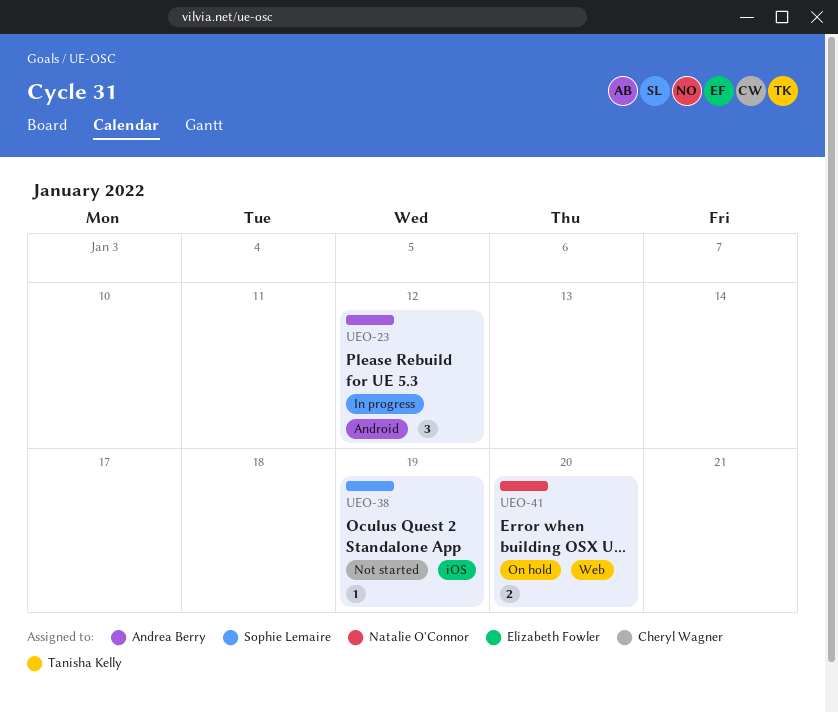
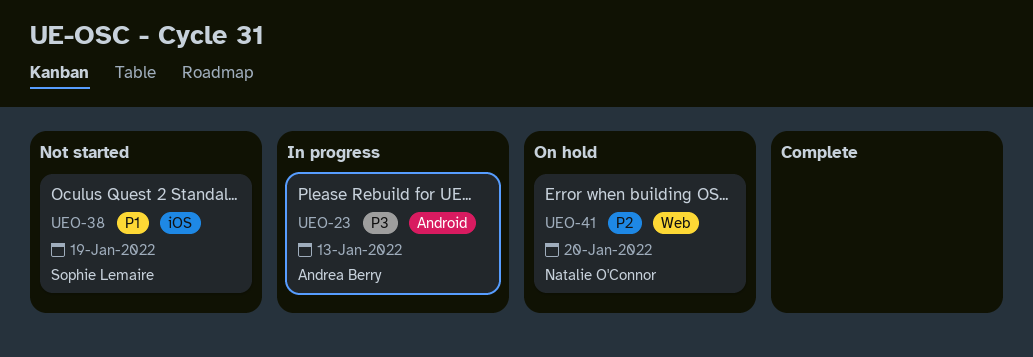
UEO-23, due: Jan 12 -> Jan 13

